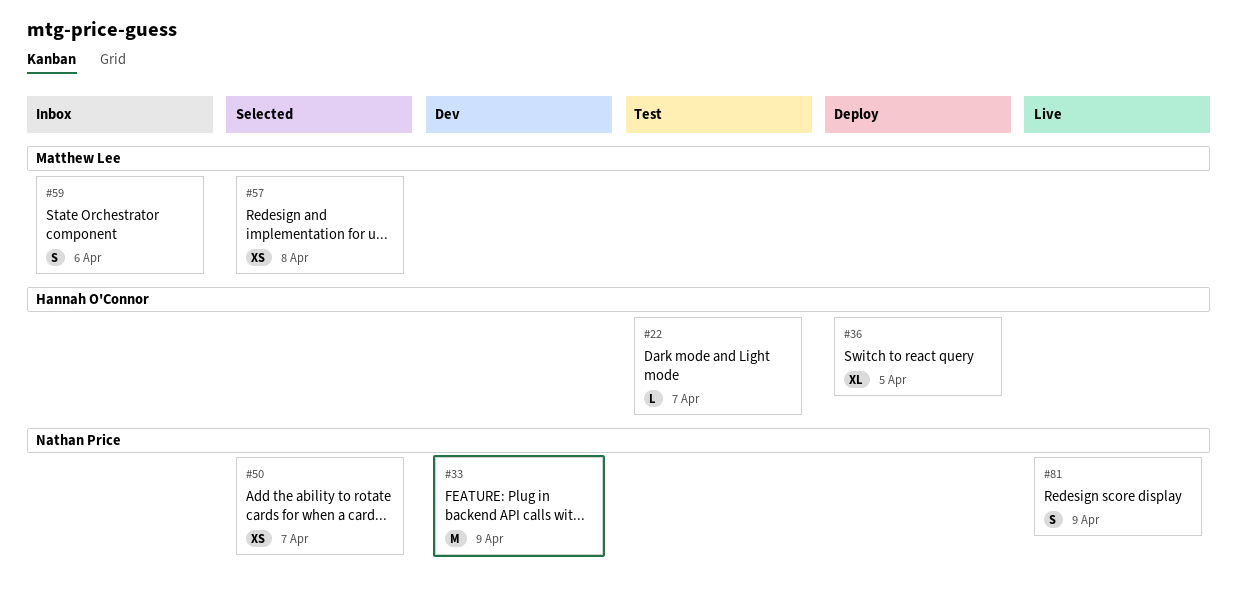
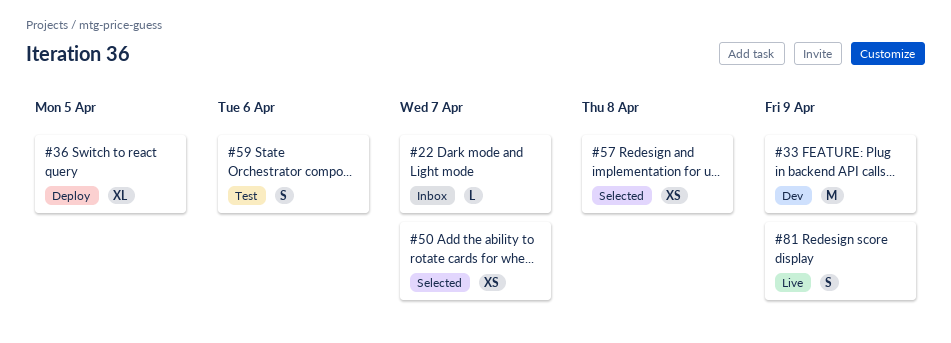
#22, status: Test -> Inbox
#59, status: Inbox -> Test

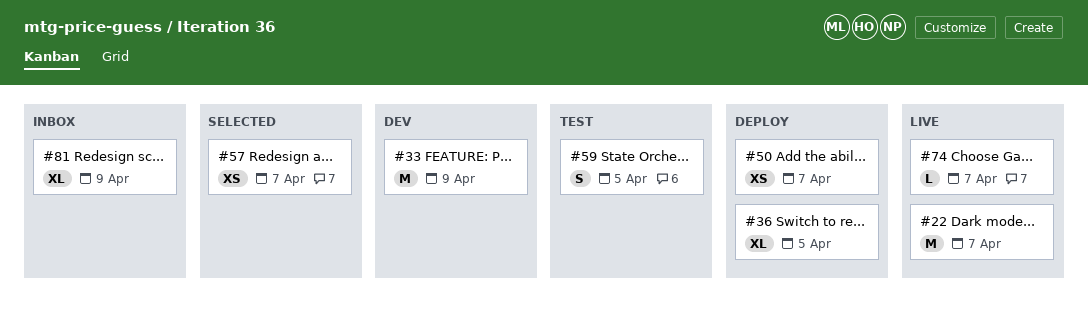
#22, status: Inbox -> Live
#22, estimate: L -> M
#50, status: Selected -> Deploy
#57, due: Apr 8 -> Apr 7
#59, due: Apr 6 -> Apr 5
#74: none -> present
#81, status: Live -> Inbox
#81, estimate: S -> XL

